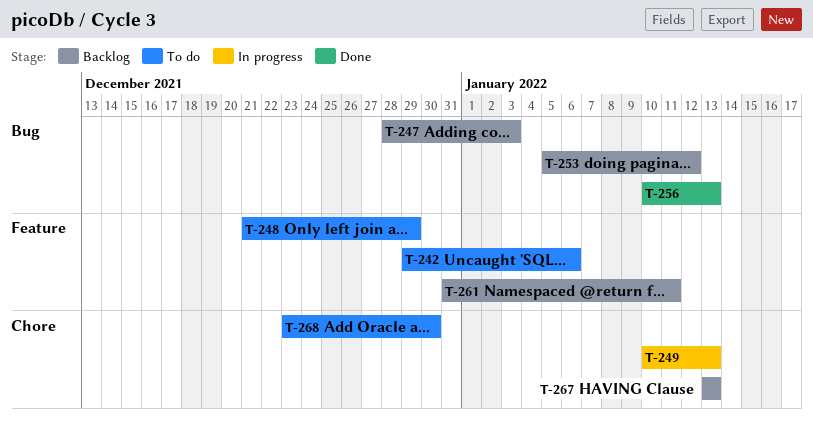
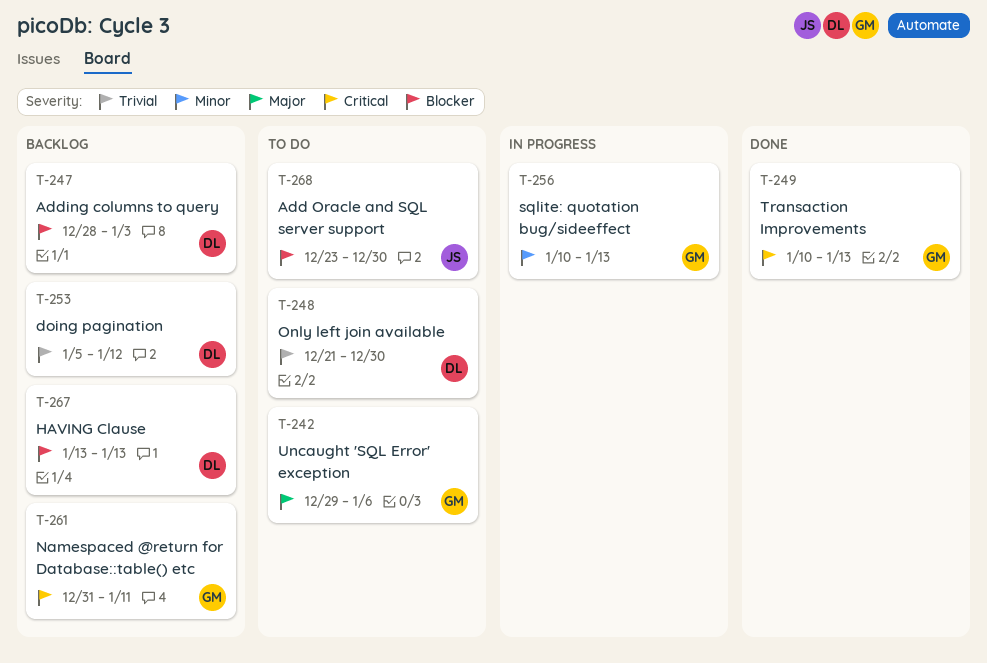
T-248, due: Dec 29 -> Dec 30
T-249, status: In progress -> Done
T-256, status: Done -> In progress

